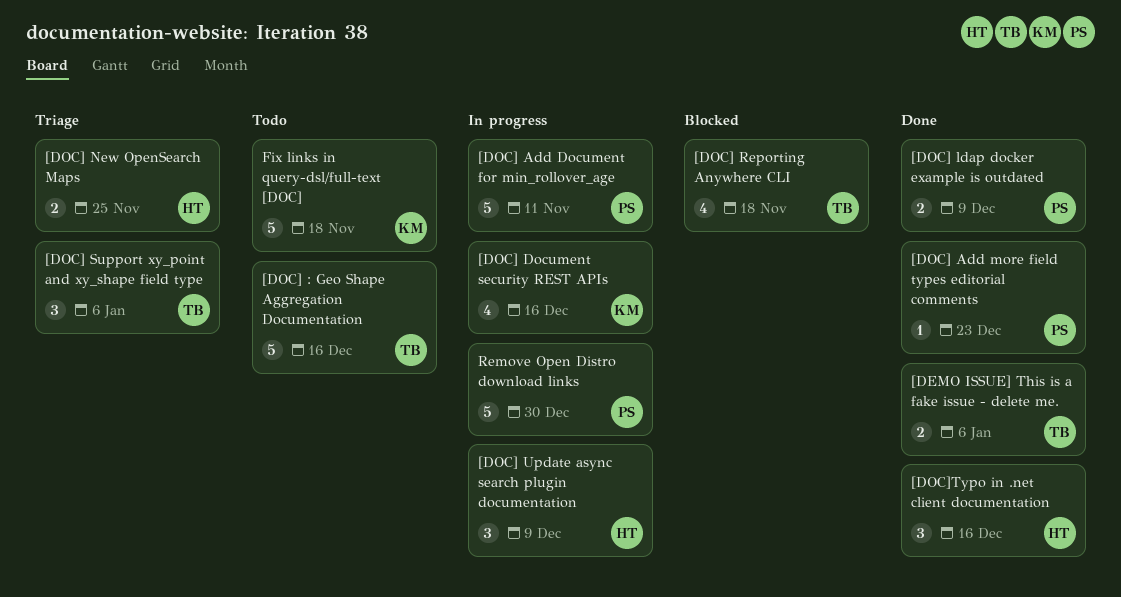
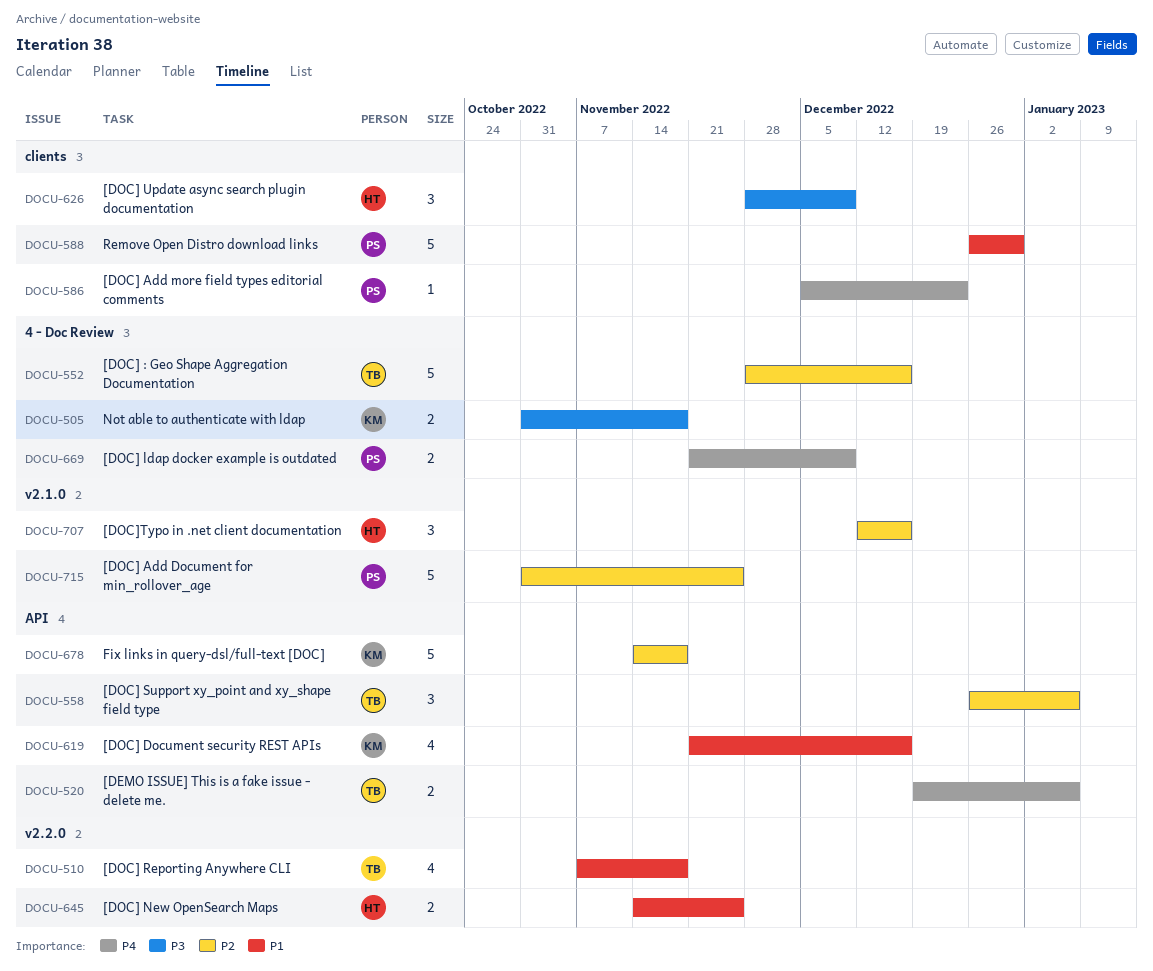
[DOC] Add Document for min_rollover_age, due: Nov 11 -> Nov 25
Not able to authenticate with ldap: none -> present

